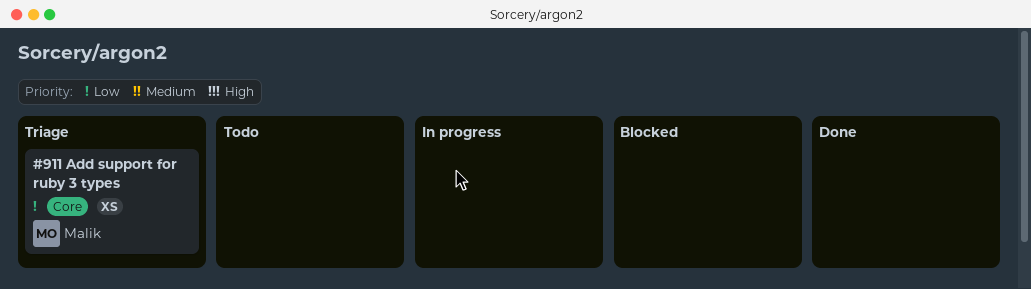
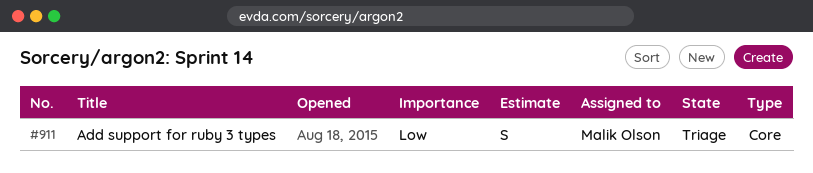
#911, estimate: XS -> S

